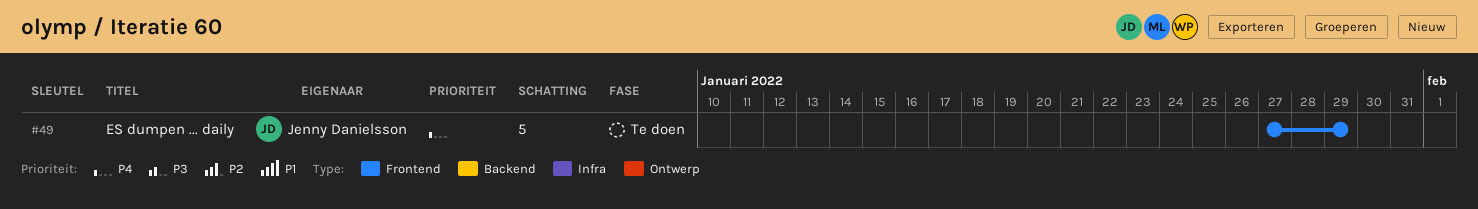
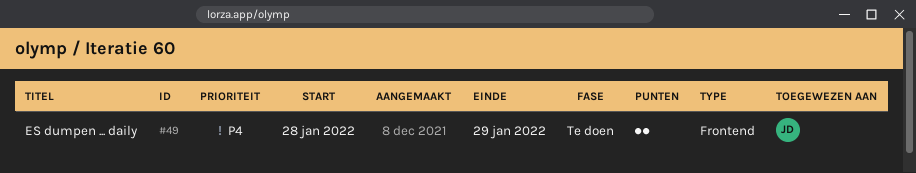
#49, estimate: 5 -> 2
#49, start: Jan 27 -> Jan 28

